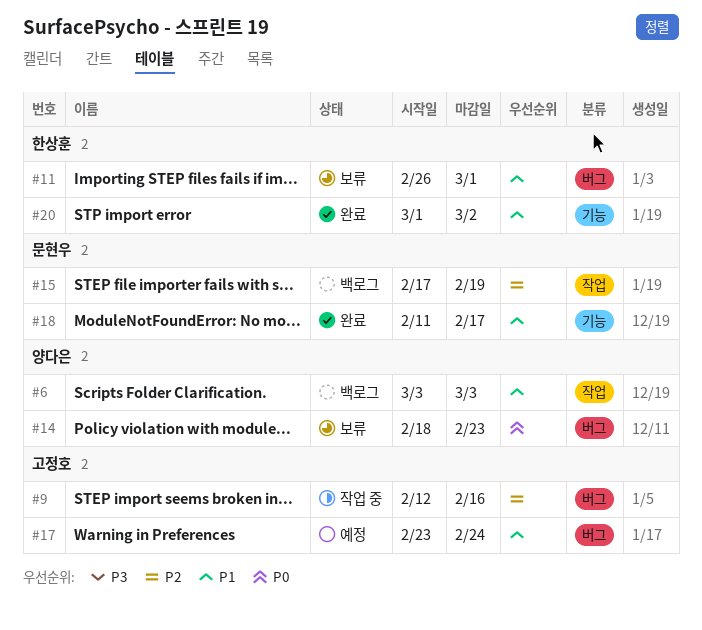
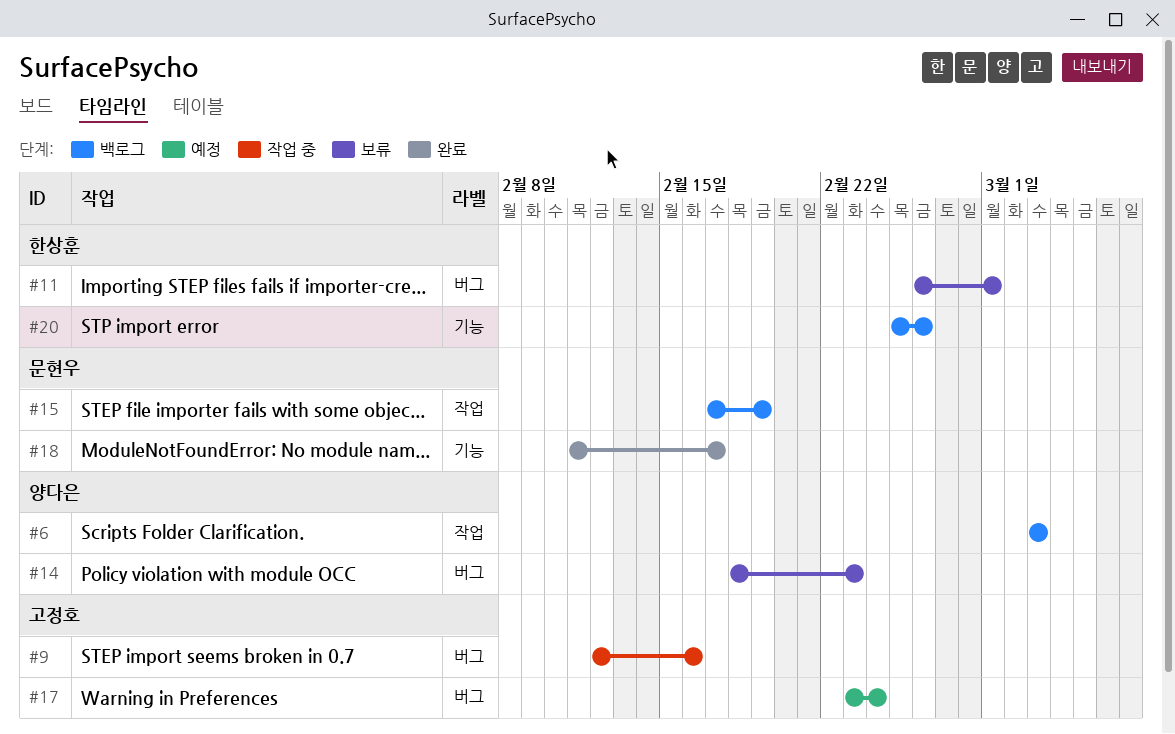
#20, status: 완료 -> 백로그
#20, start: Mar 1 -> Feb 25
#20, due: Mar 2 -> Feb 26

